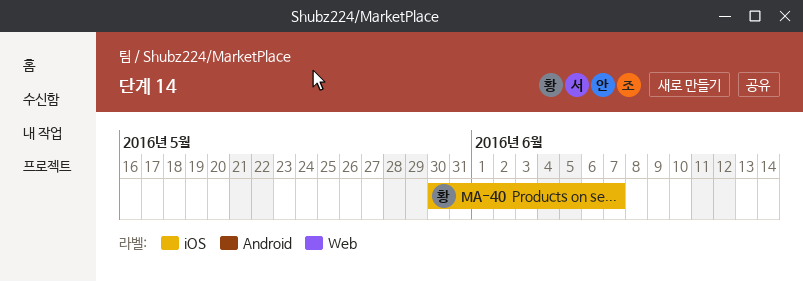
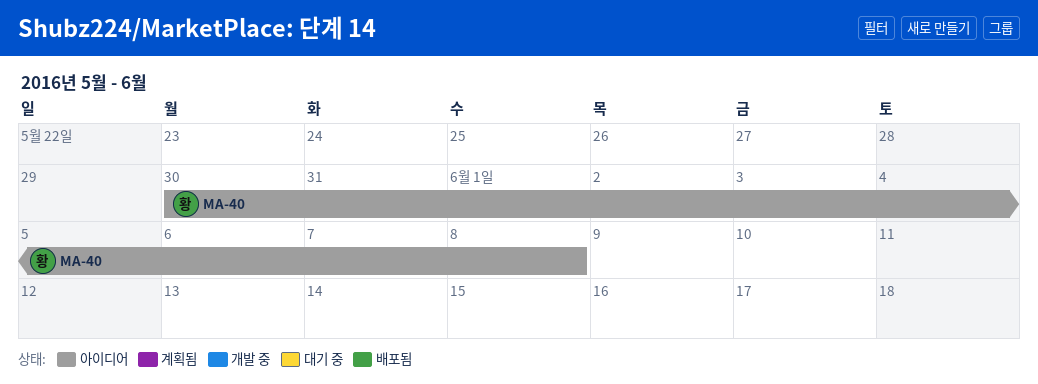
MA-40, due: Jun 7 -> Jun 8

